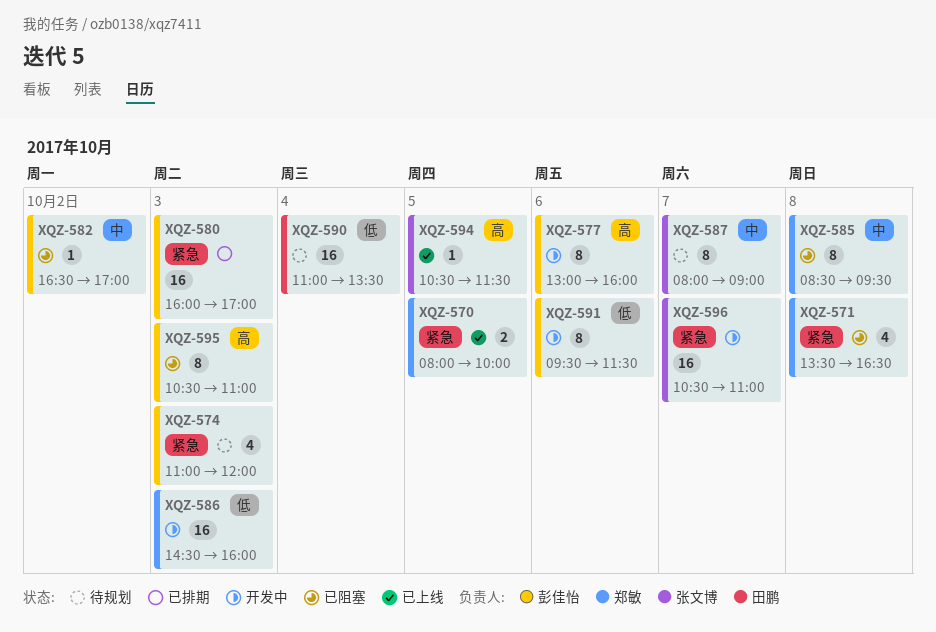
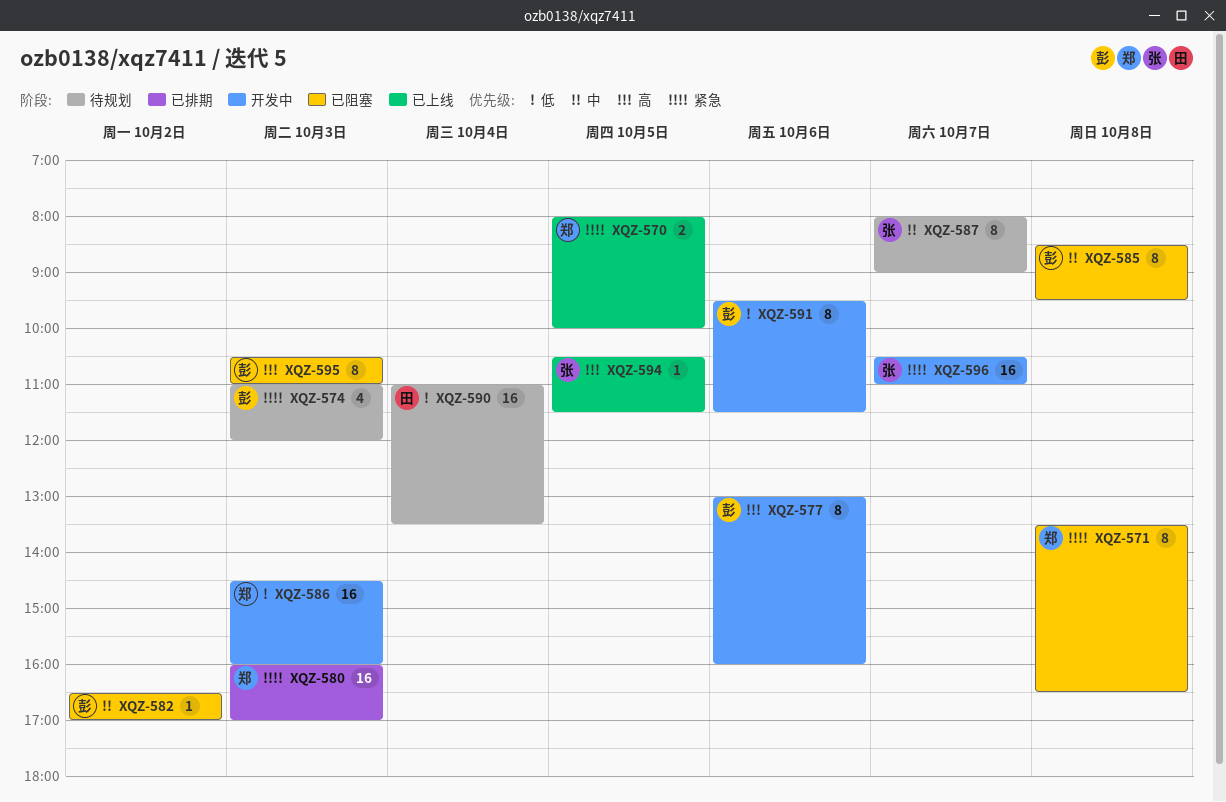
XQZ-571, estimate: 4 -> 8
XQZ-580, owner: 彭佳怡 -> 郑敏
XQZ-585, owner: 郑敏 -> 彭佳怡

